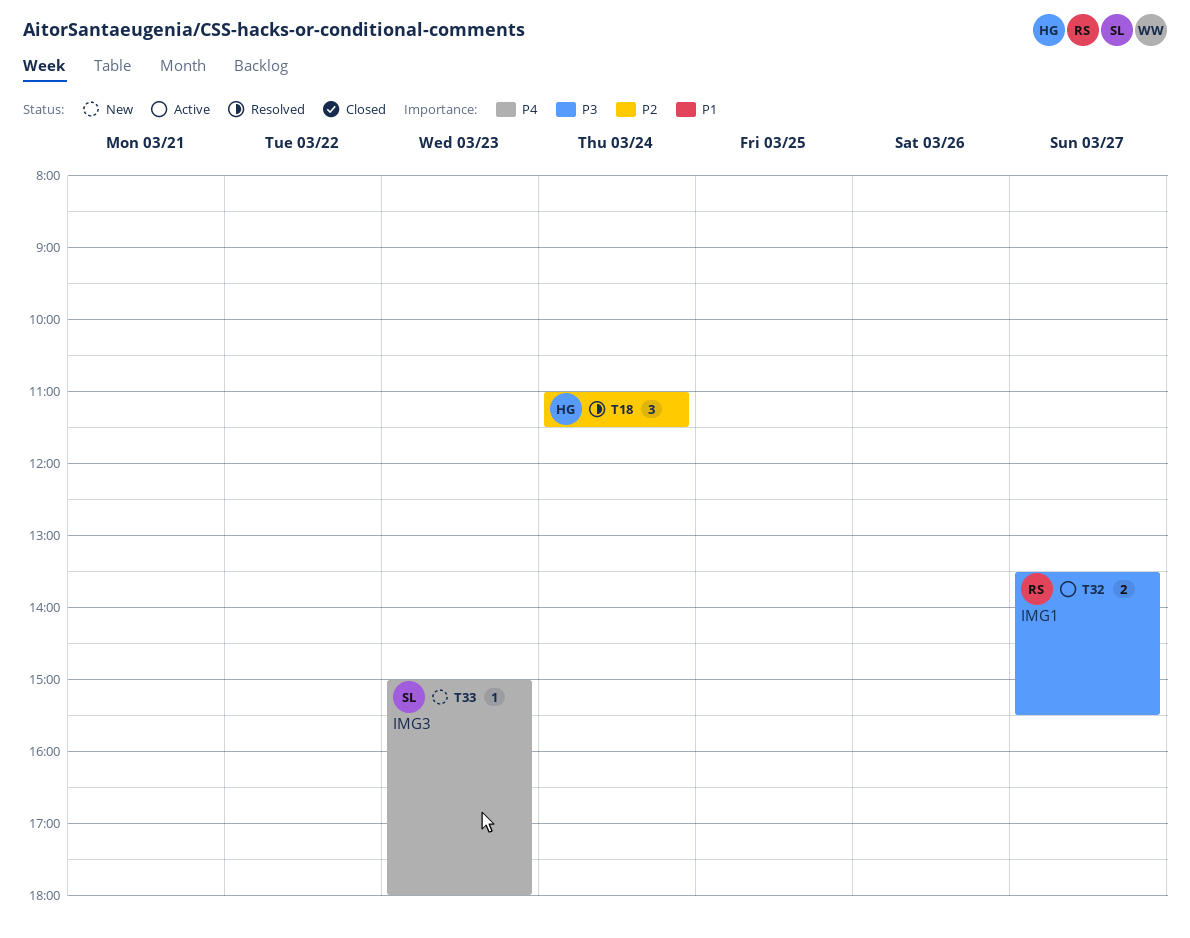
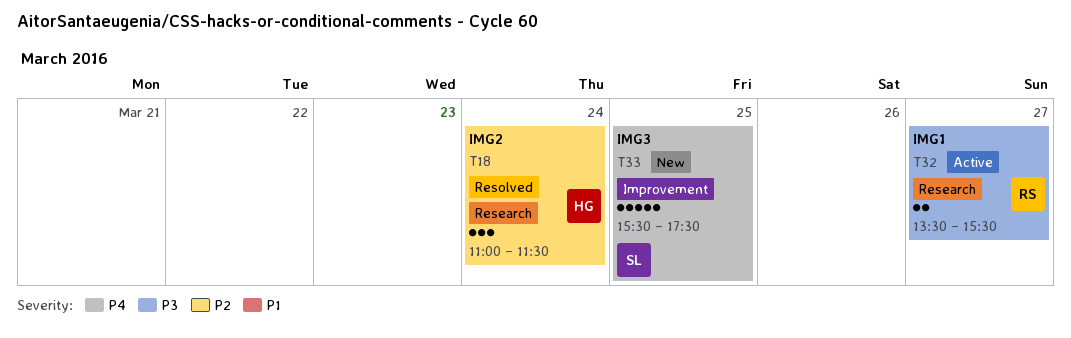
T33, estimate: 1 -> 5
T33, day: Mar 23 -> Mar 25
T33, begins: 15:00 -> 15:30
T33, ends: 18:00 -> 17:30

